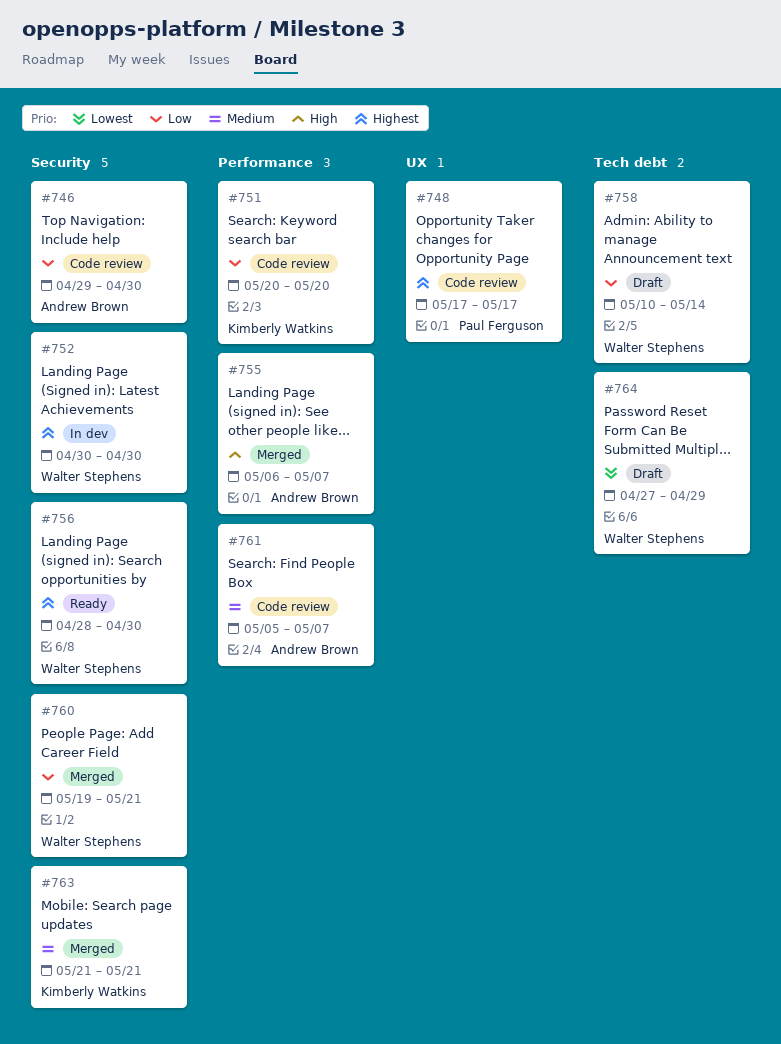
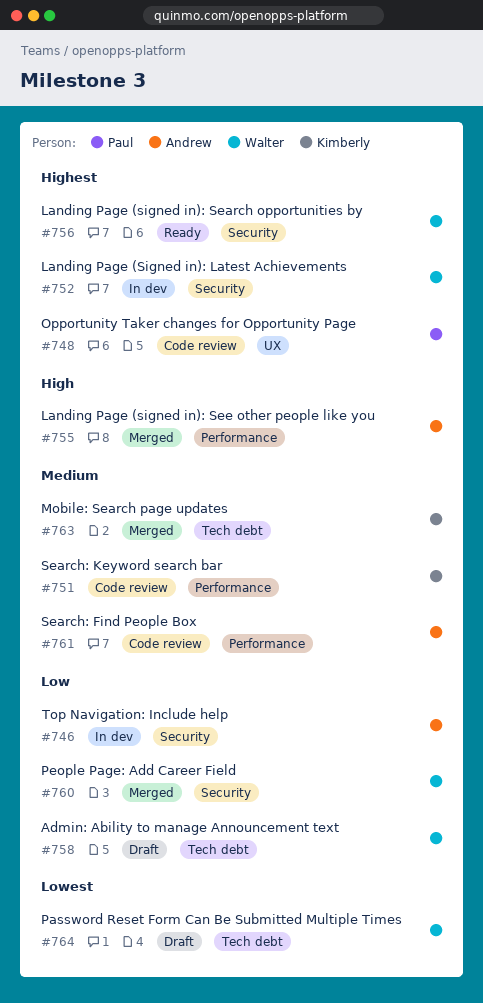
#746, status: Code review -> In dev
#751, priority: Low -> Medium
#763, label: Security -> Tech debt

